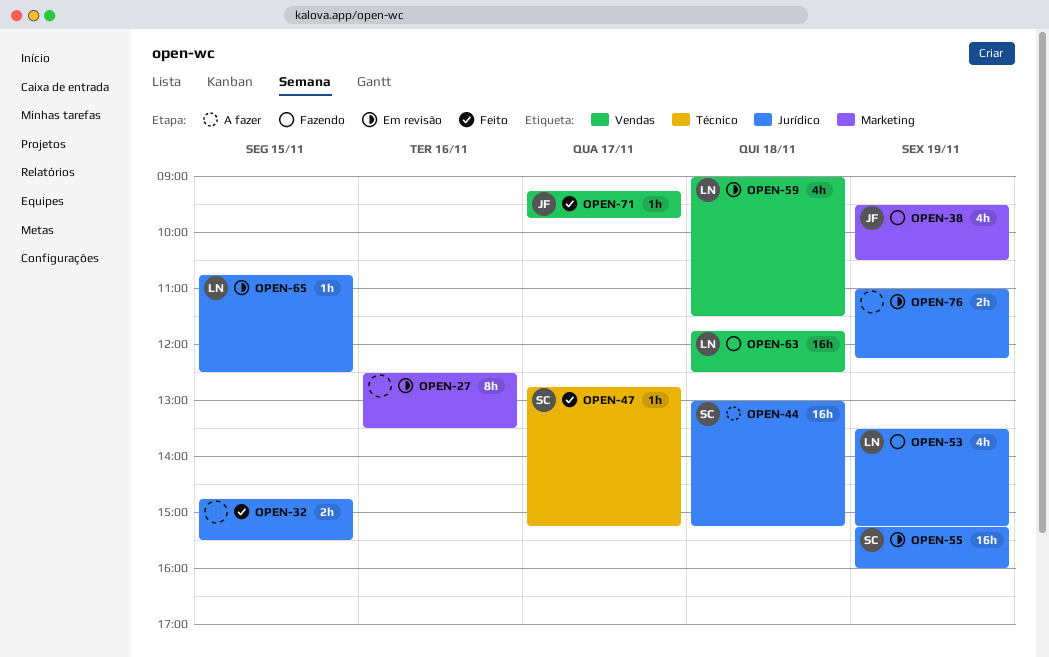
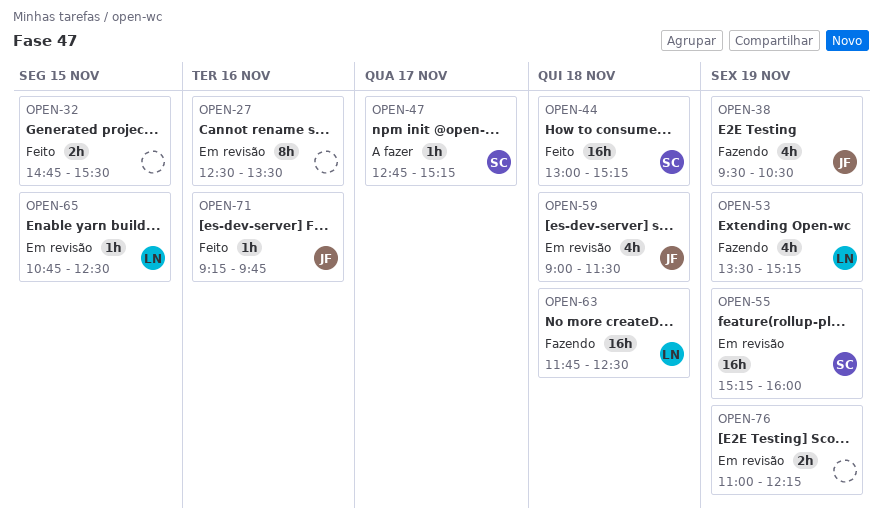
OPEN-44, status: A fazer -> Feito
OPEN-47, status: Feito -> A fazer
OPEN-59, owner: LN -> JF
OPEN-71, day: Nov 17 -> Nov 16

